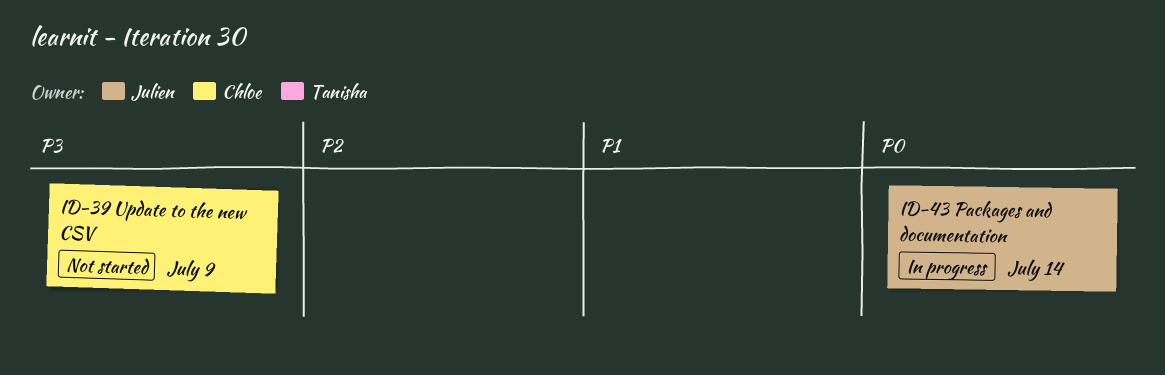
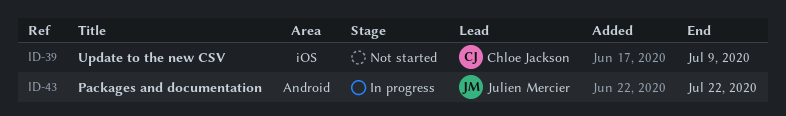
ID-43, due: Jul 14 -> Jul 22

